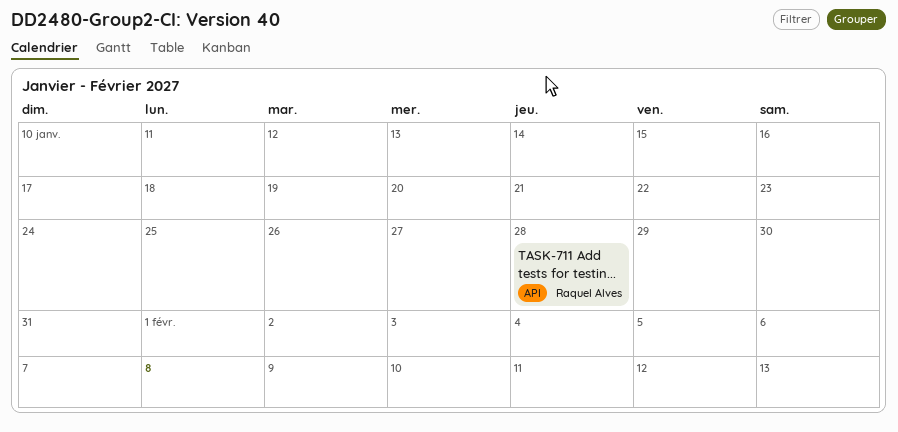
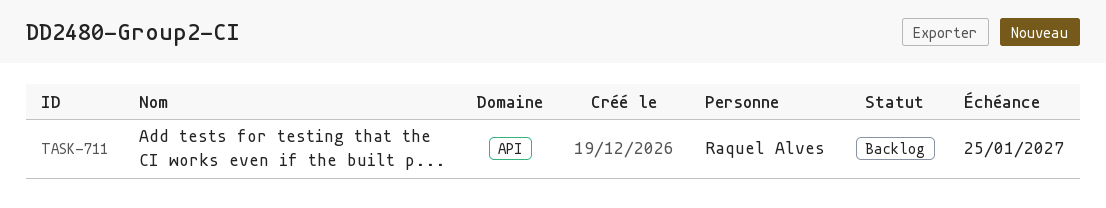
TASK-711, due: Jan 28 -> Jan 25

